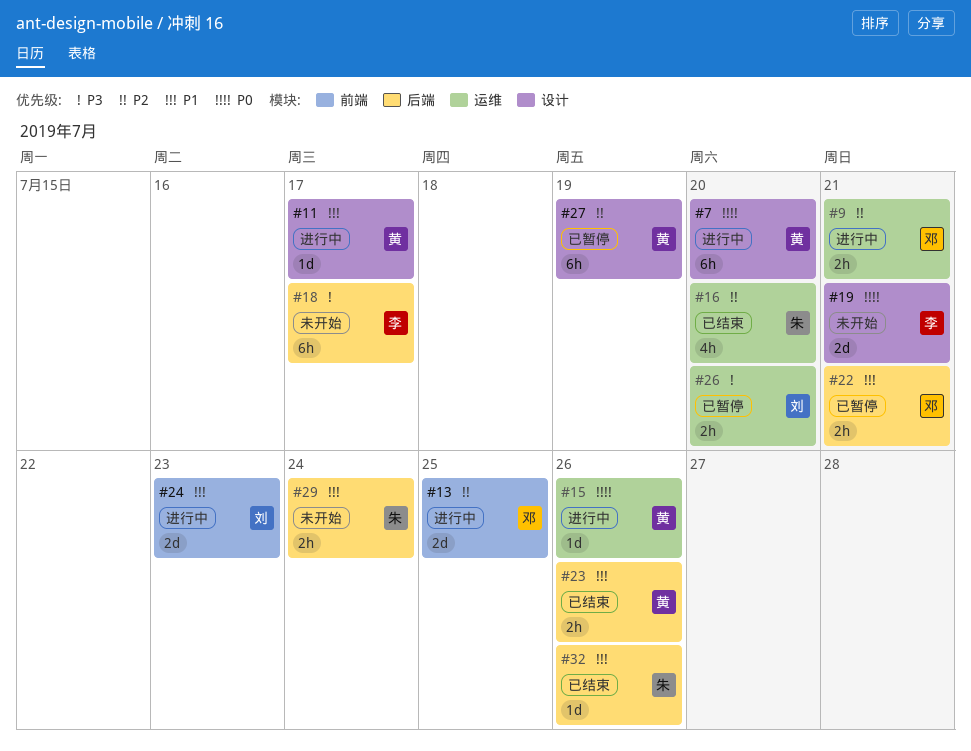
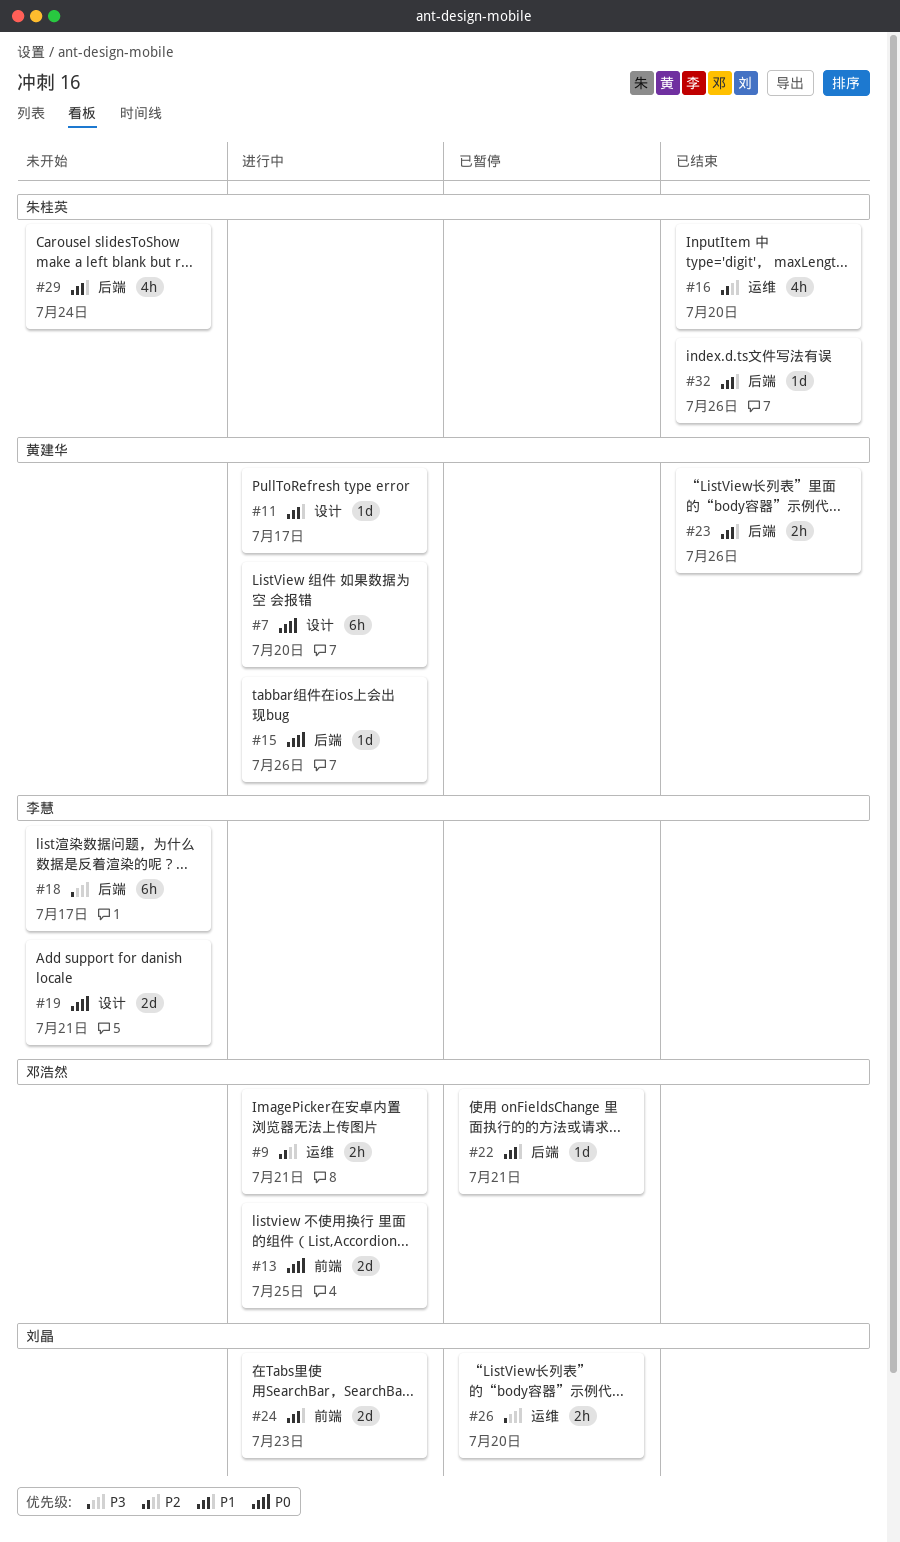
#13, priority: P2 -> P0
#15, label: 运维 -> 后端
#22, estimate: 2h -> 1d
#27: present -> none
#29, estimate: 2h -> 4h

